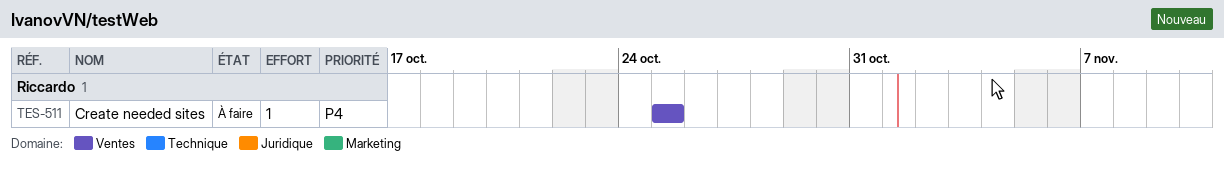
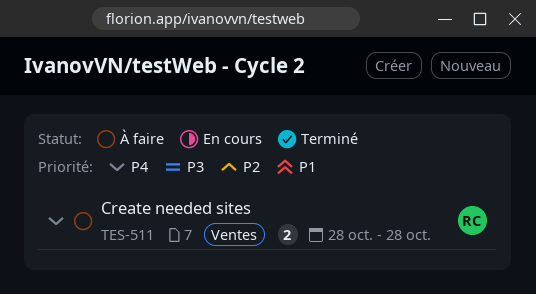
TES-511, estimate: 1 -> 2
TES-511, start: Oct 25 -> Oct 28
TES-511, due: Oct 25 -> Oct 28

